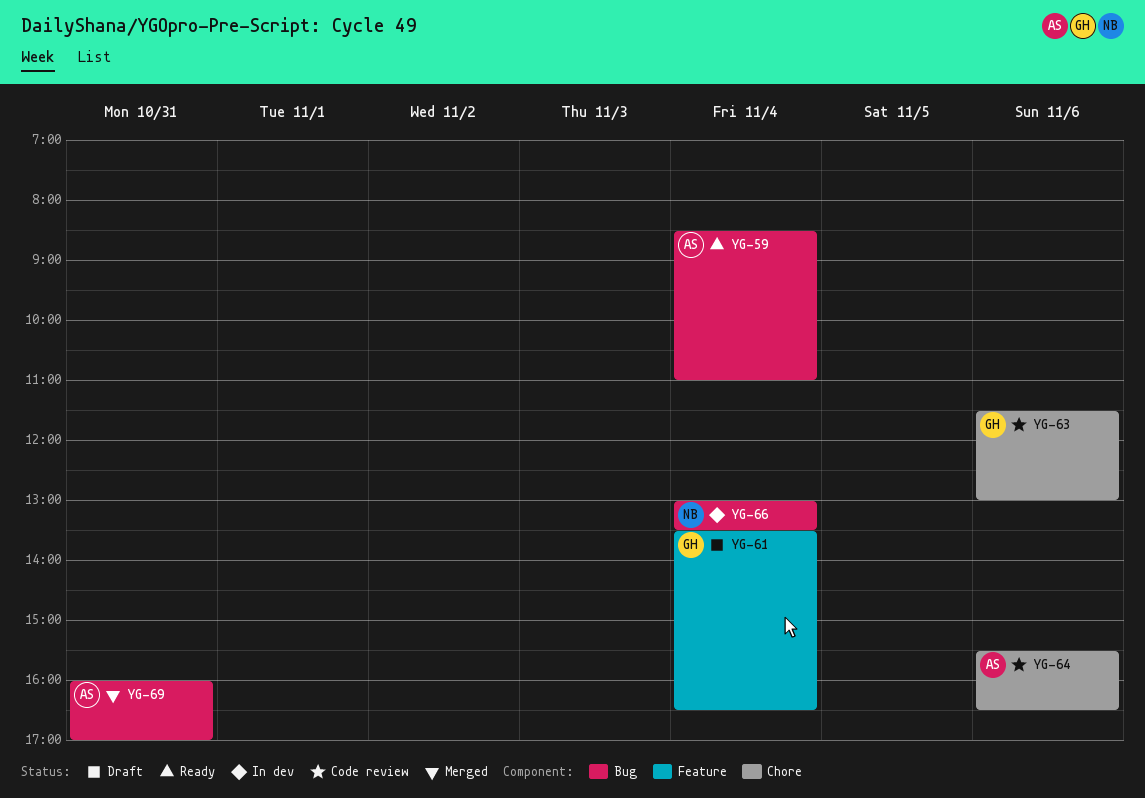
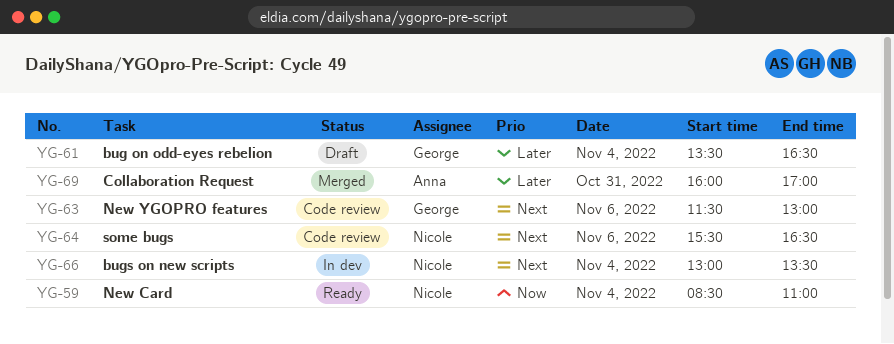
YG-59, owner: Anna -> Nicole
YG-64, owner: Anna -> Nicole

